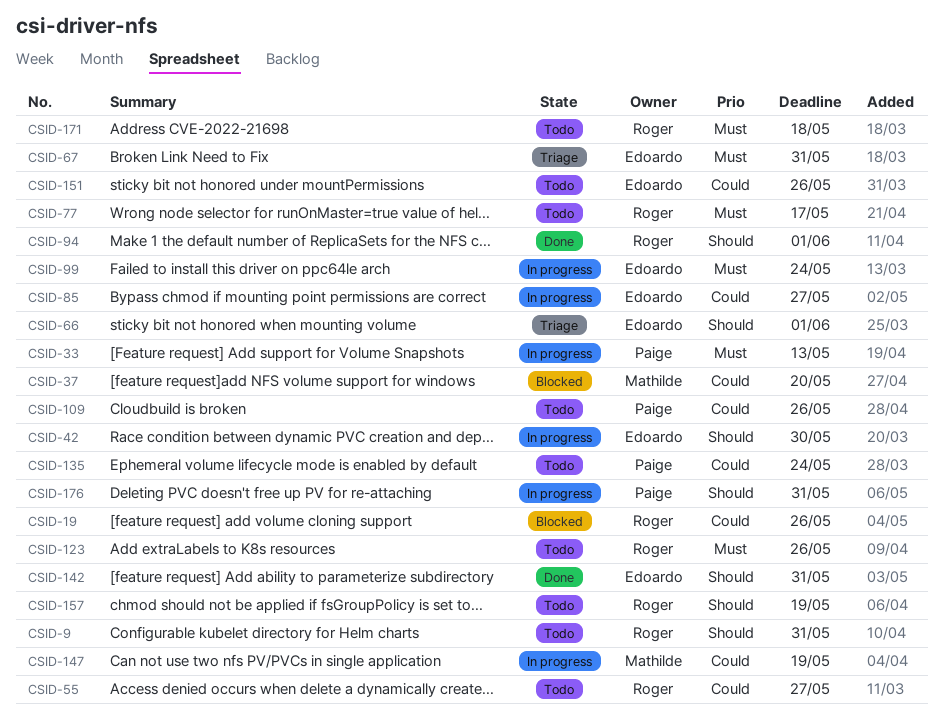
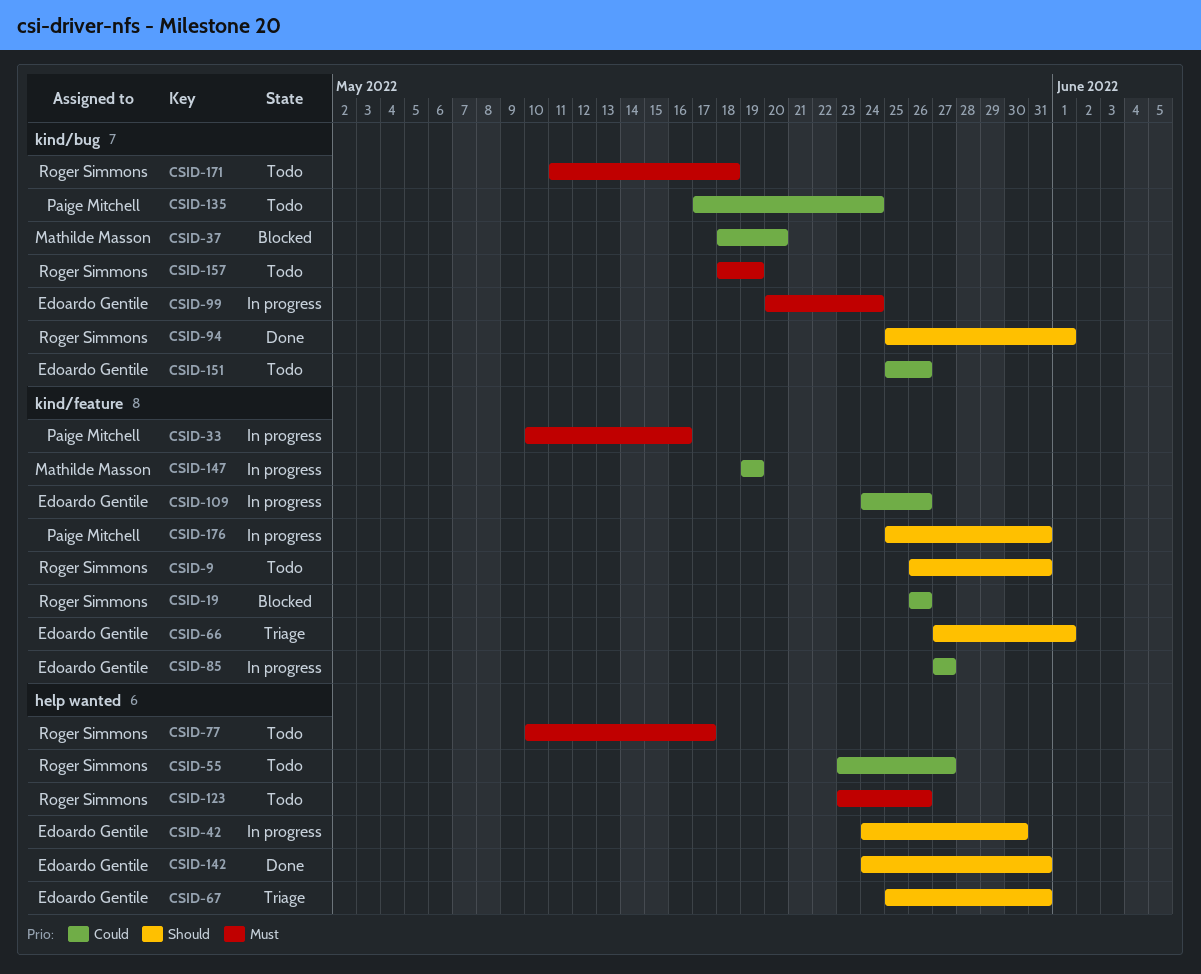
CSID-33, due: May 13 -> May 16
CSID-67, priority: Must -> Should
CSID-109, status: Todo -> In progress
CSID-109, owner: Paige Mitchell -> Edoardo Gentile
CSID-157, priority: Should -> Must

